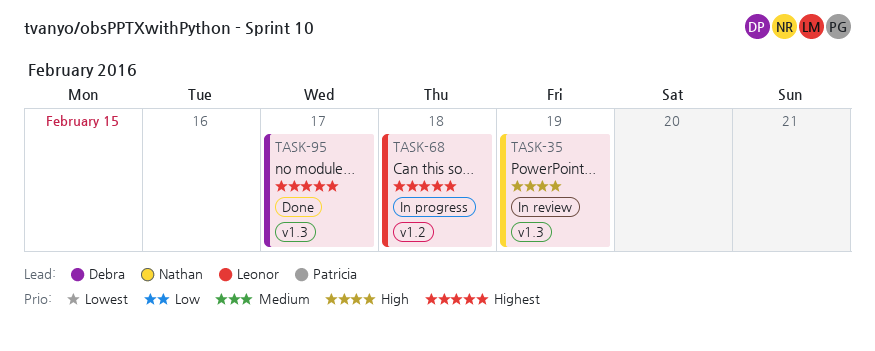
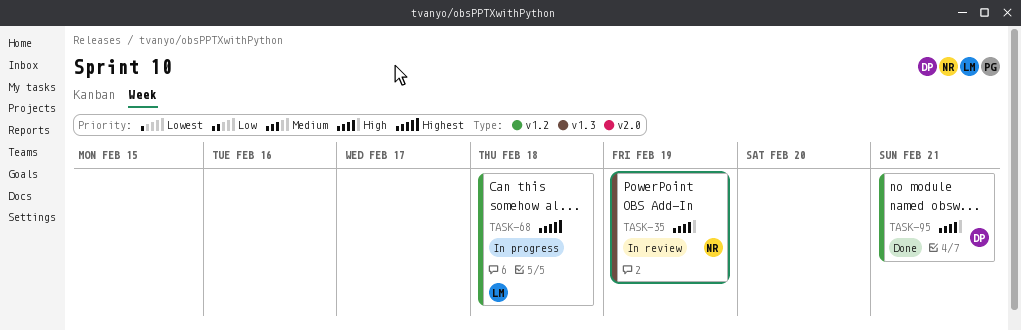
TASK-95, priority: Highest -> High
TASK-95, label: v1.3 -> v1.2
TASK-95, due: Feb 17 -> Feb 21

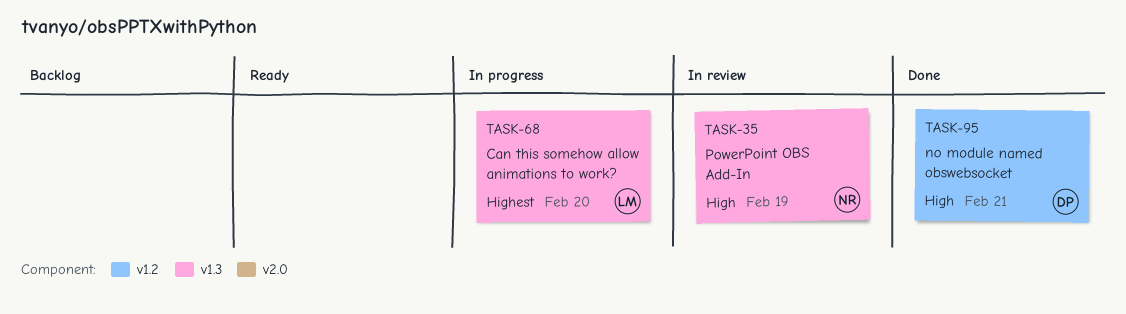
TASK-68, label: v1.2 -> v1.3
TASK-68, due: Feb 18 -> Feb 20

